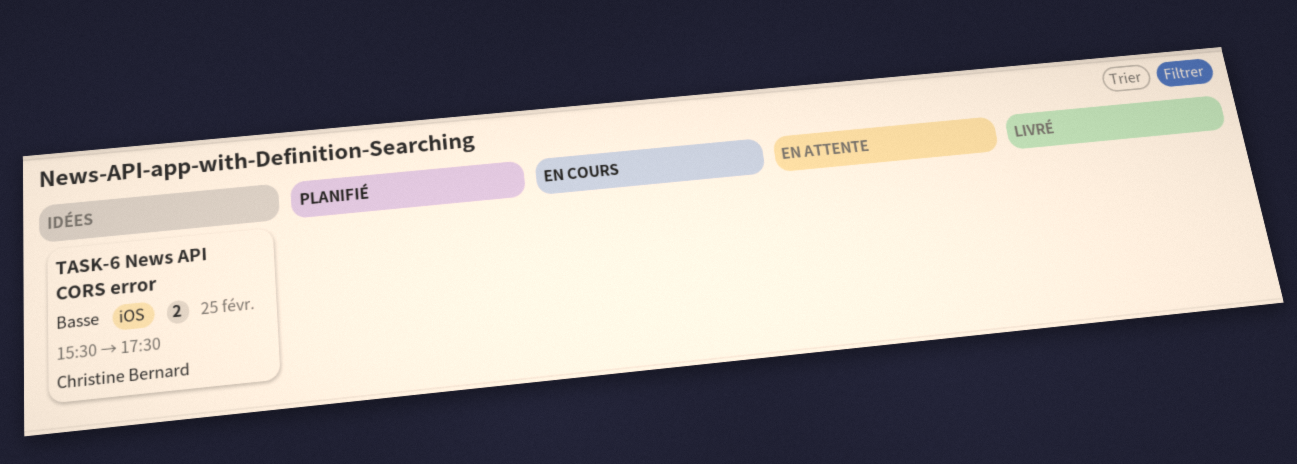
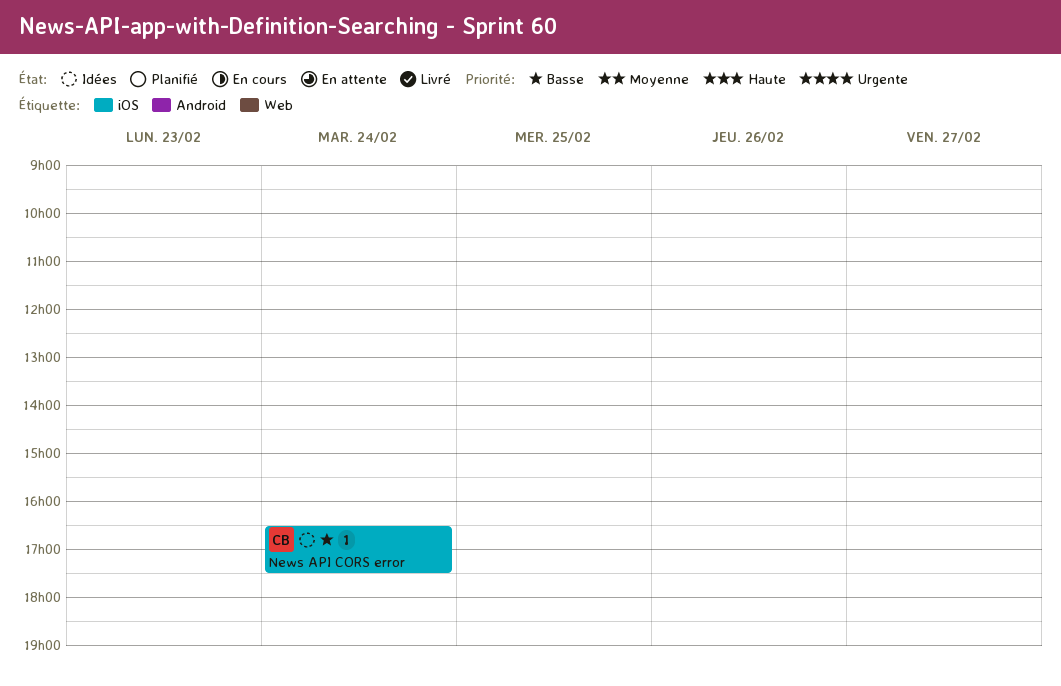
News API CORS error, estimate: 2 -> 1
News API CORS error, day: Feb 25 -> Feb 24
News API CORS error, begins: 15:30 -> 16:30

